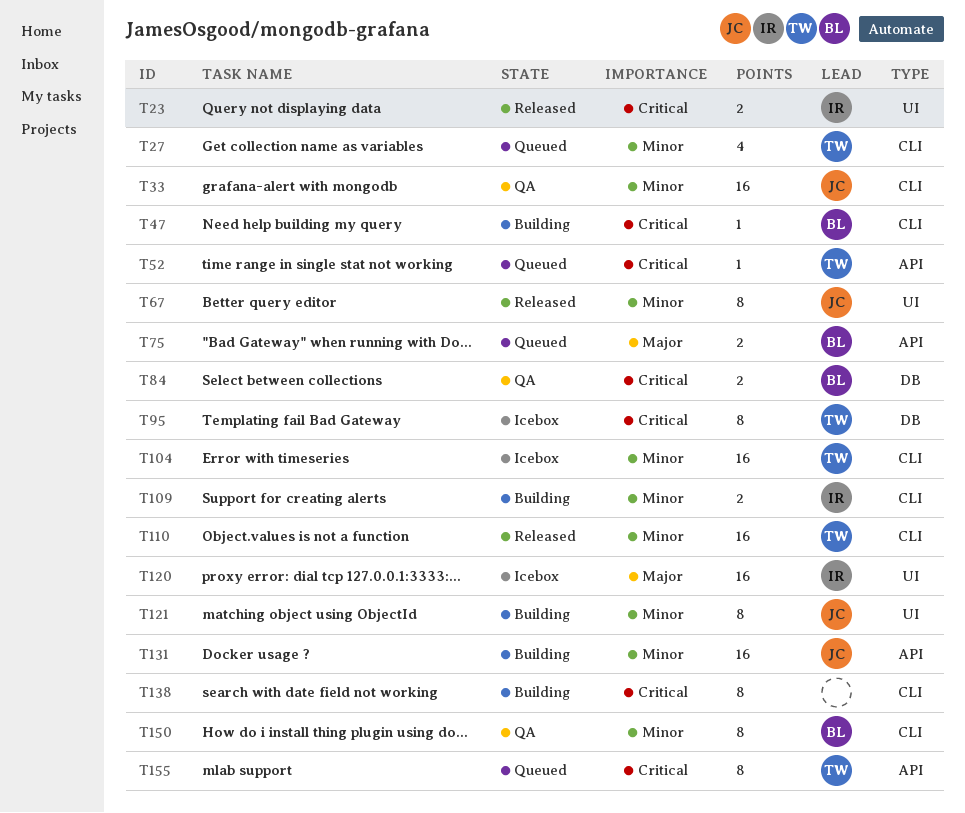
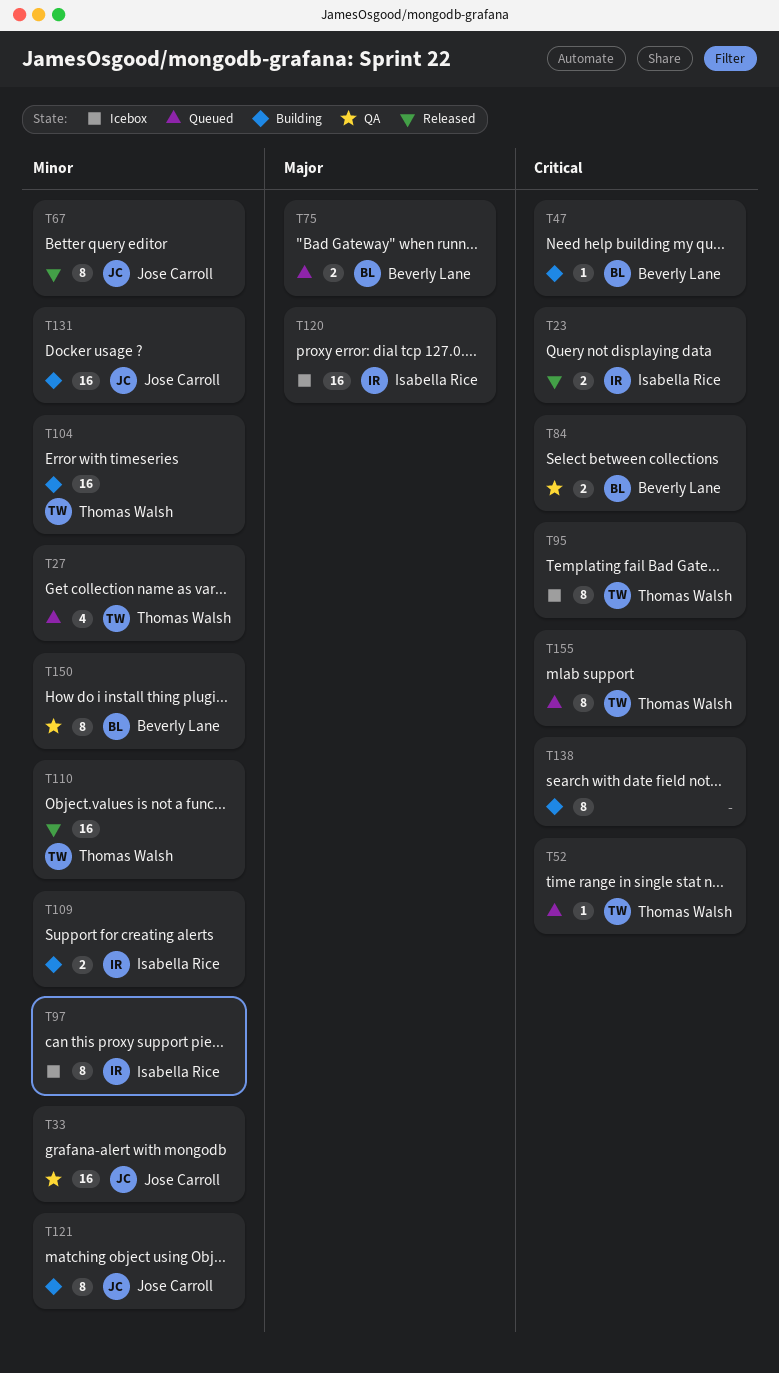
T97: none -> present
T104, status: Icebox -> Building

